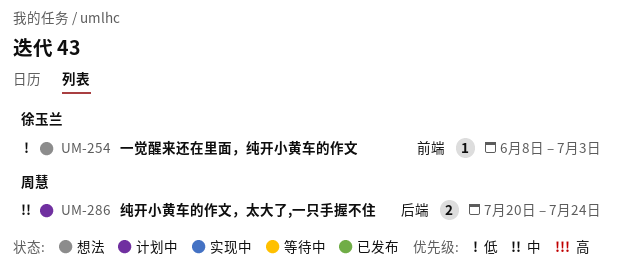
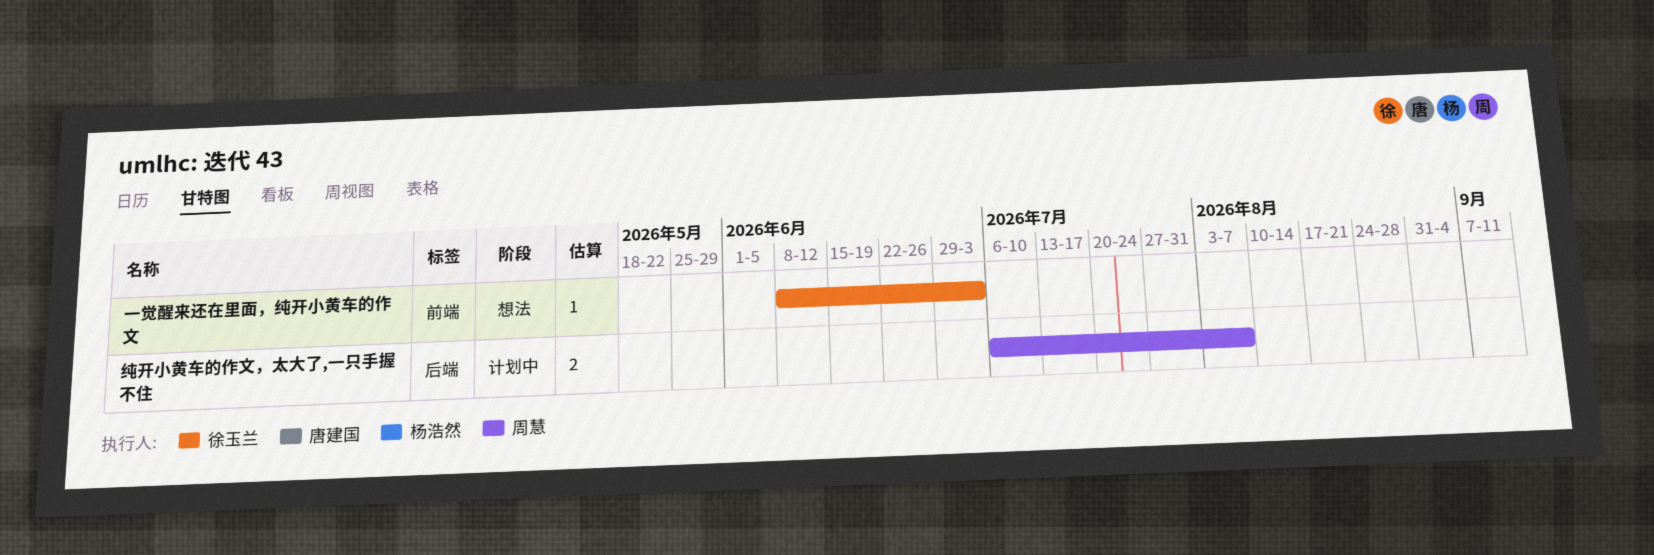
纯开小黄车的作文，太大了,一只手握不住, start: Jul 20 -> Jul 6
纯开小黄车的作文，太大了,一只手握不住, due: Jul 24 -> Aug 7

